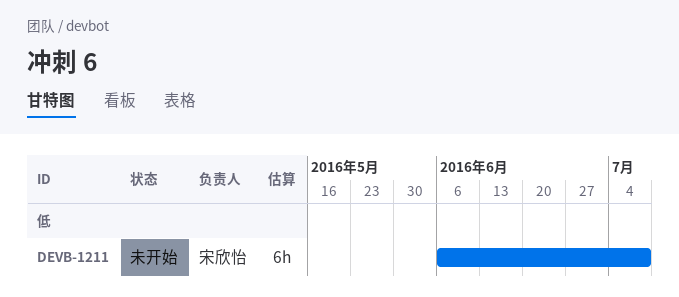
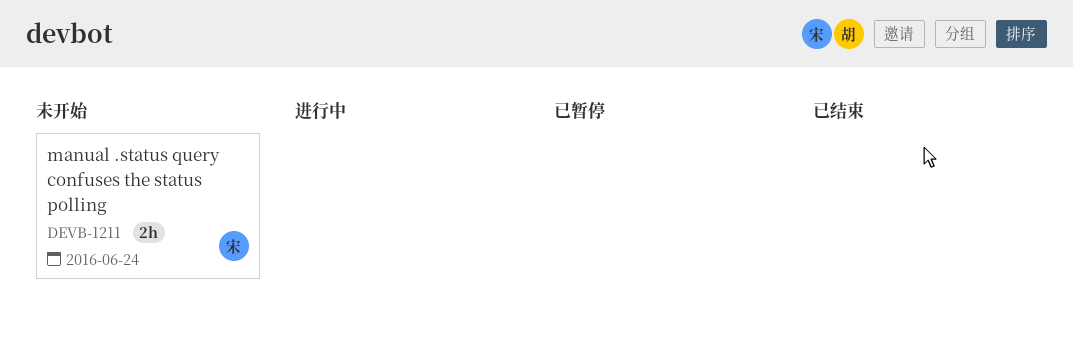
DEVB-1211, estimate: 6h -> 2h
DEVB-1211, due: Jul 8 -> Jun 24

